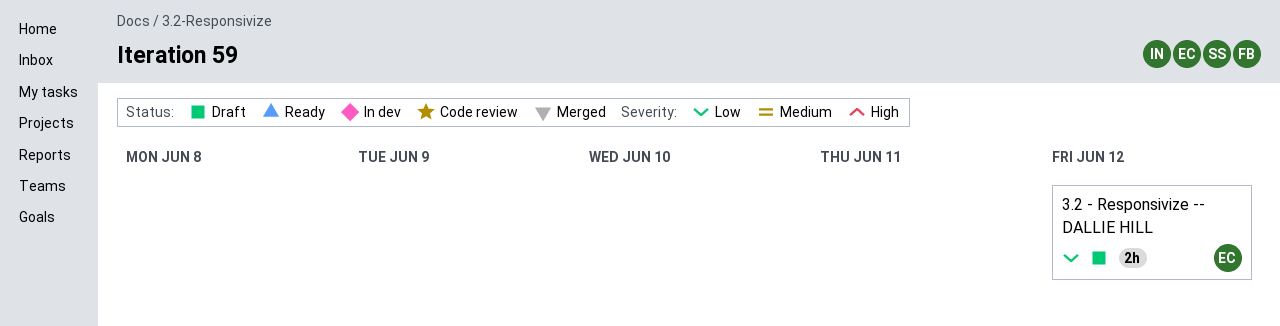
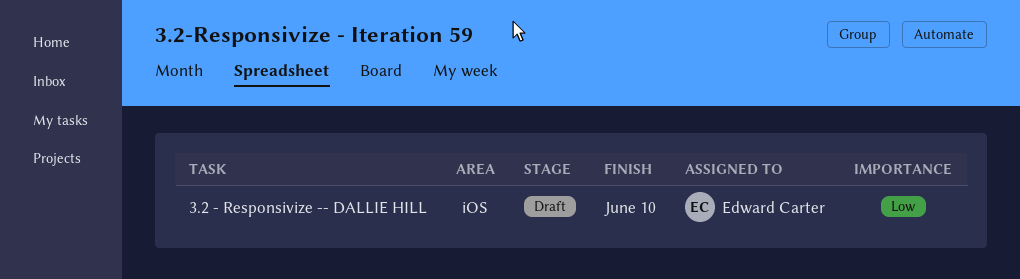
3.2 - Responsivize -- DALLIE HILL, due: Jun 12 -> Jun 10

